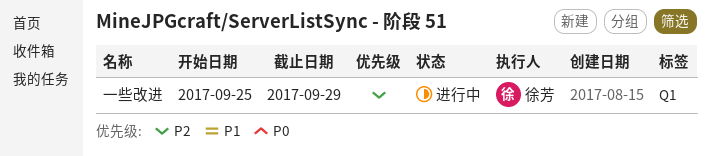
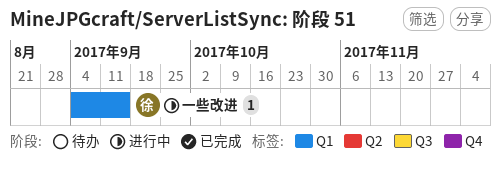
一些改进, start: Sep 25 -> Sep 4
一些改进, due: Sep 29 -> Sep 15

